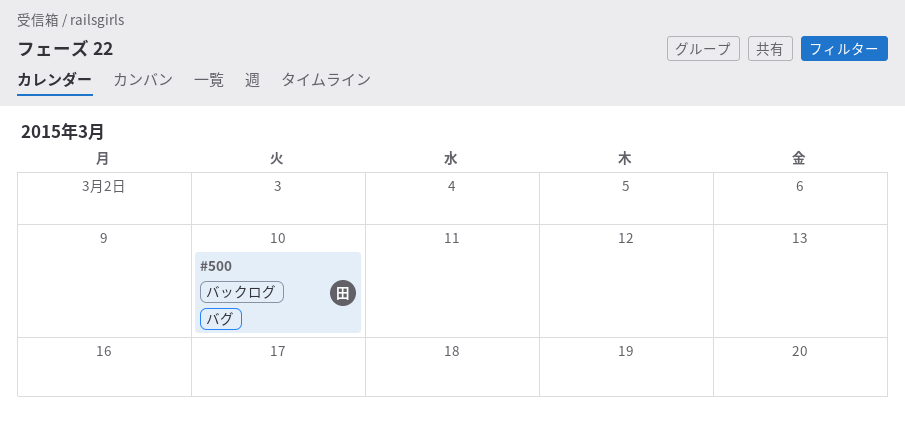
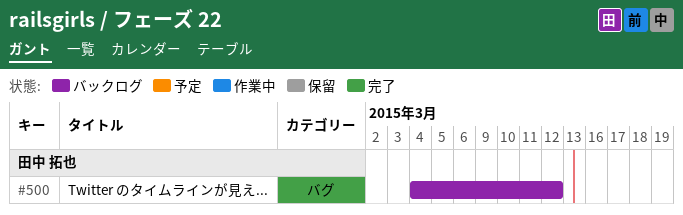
#500, due: Mar 10 -> Mar 12

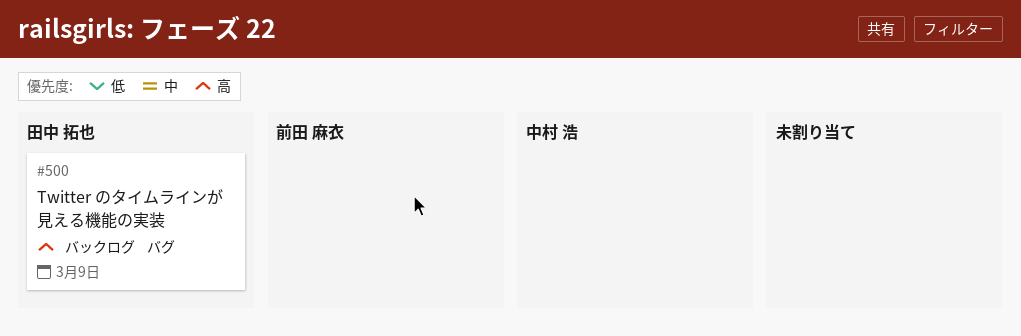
#500, due: Mar 12 -> Mar 9

